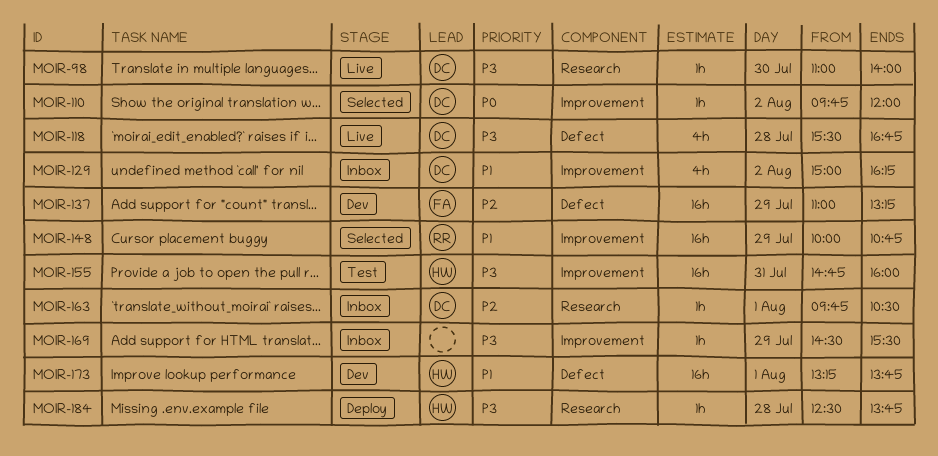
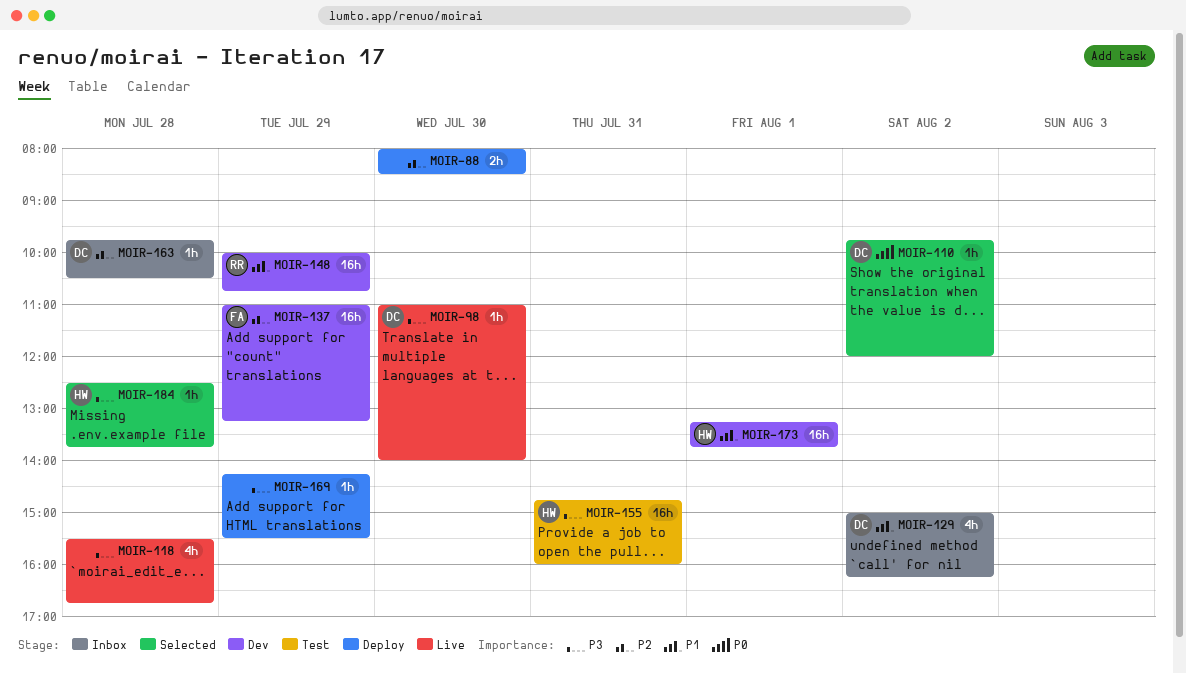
MOIR-88: none -> present
MOIR-118, owner: DC -> none
MOIR-148, status: Selected -> Dev
MOIR-163, day: Aug 1 -> Jul 28
MOIR-169, status: Inbox -> Deploy
MOIR-169, begins: 14:30 -> 14:15
MOIR-184, status: Deploy -> Selected

